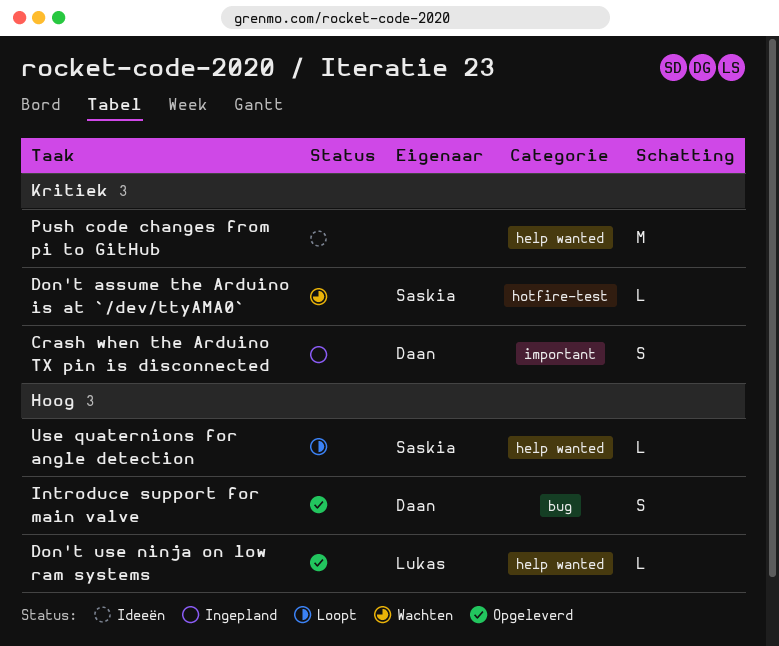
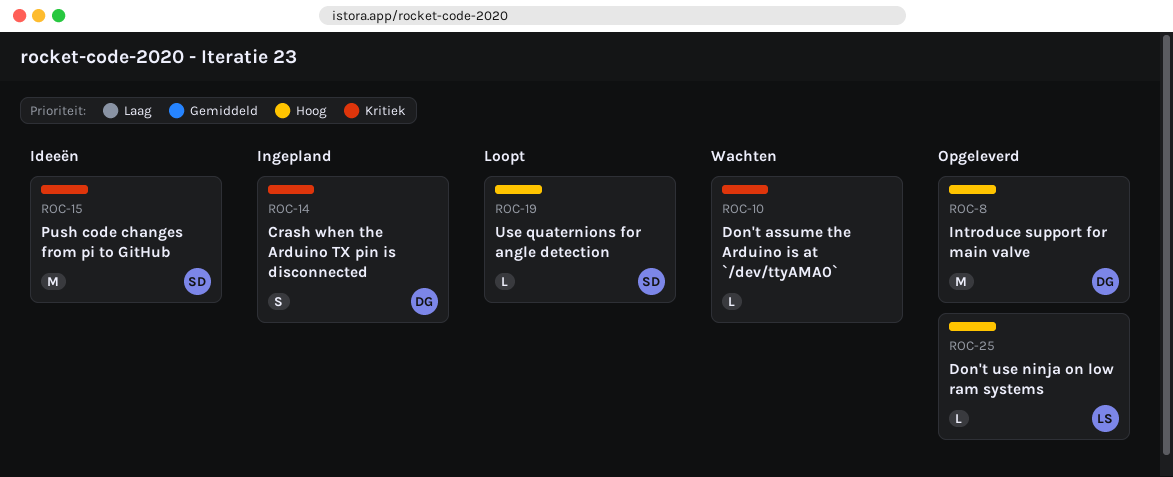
Don't assume the Arduino is at `/dev/ttyAMA0`, owner: Saskia -> none
Introduce support for main valve, estimate: S -> M
Push code changes from pi to GitHub, owner: none -> Saskia

